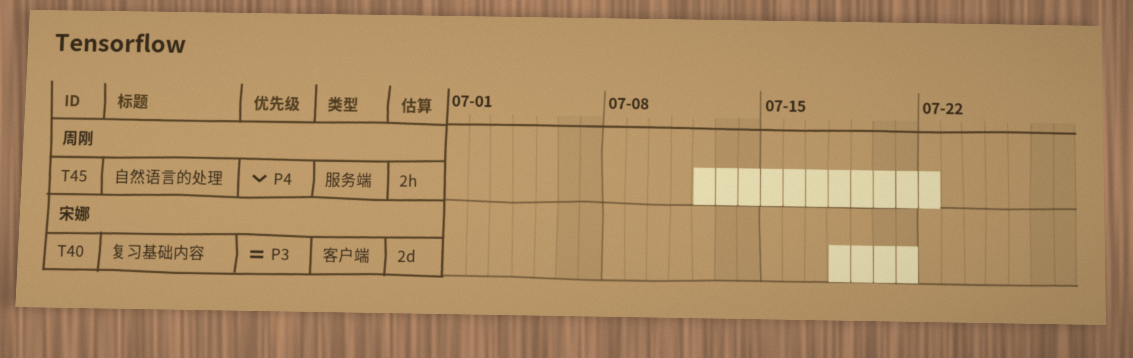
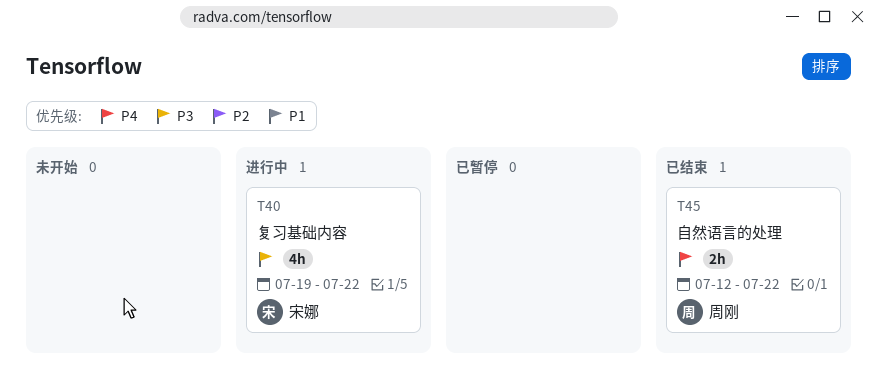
T40, estimate: 2d -> 4h
T40, start: Jul 18 -> Jul 19
T40, due: Jul 21 -> Jul 22

